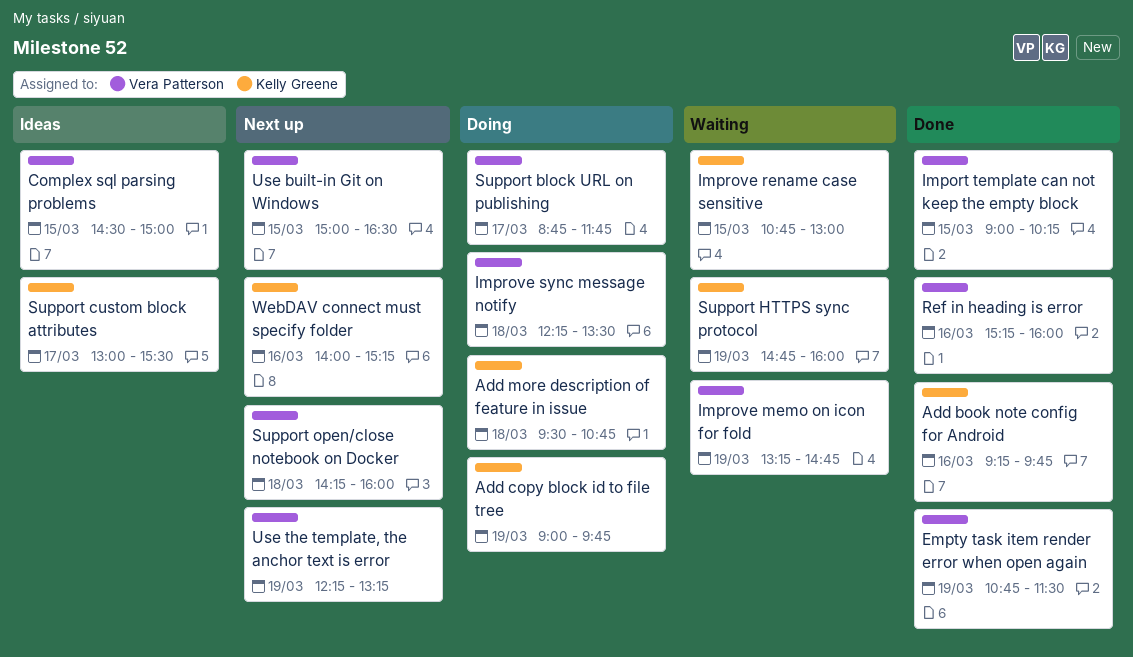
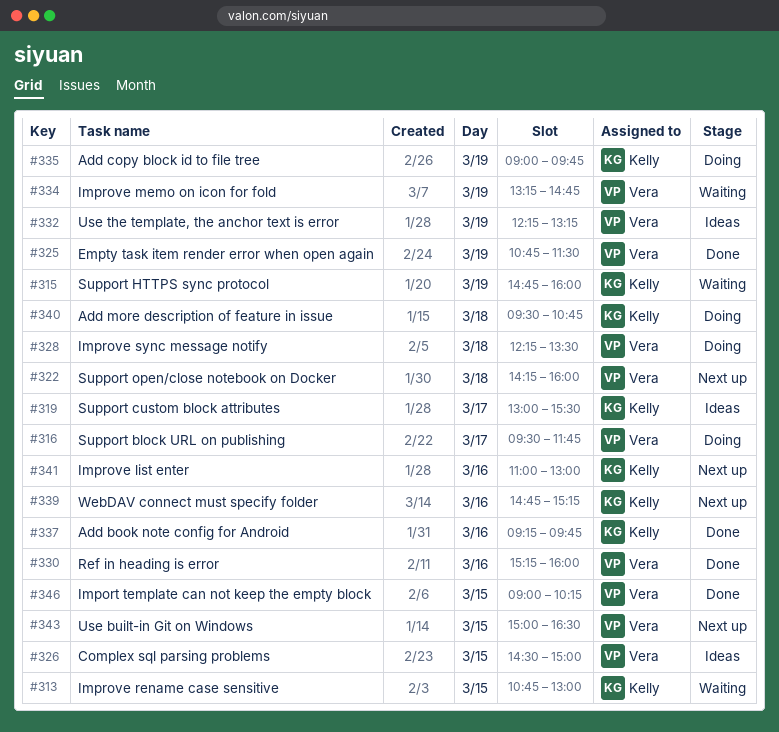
Improve list enter: none -> present
Support block URL on publishing, begins: 08:45 -> 09:30
Use the template, the anchor text is error, status: Next up -> Ideas
WebDAV connect must specify folder, begins: 14:00 -> 14:45

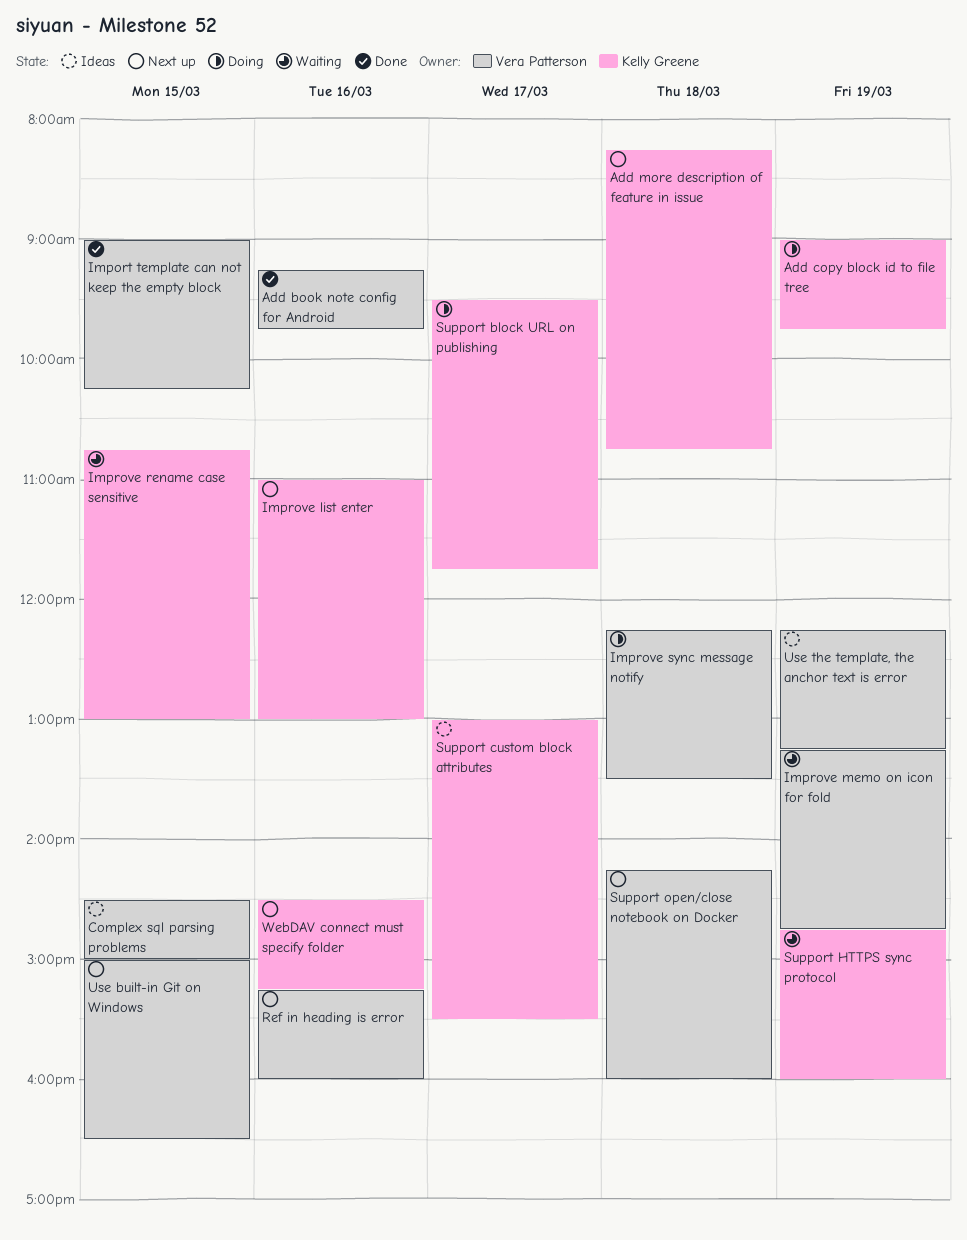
Add book note config for Android, owner: Kelly Greene -> Vera Patterson
Add more description of feature in issue, status: Doing -> Next up
Add more description of feature in issue, begins: 09:30 -> 08:15
Empty task item render error when open again: present -> none
Ref in heading is error, status: Done -> Next up
Support block URL on publishing, owner: Vera Patterson -> Kelly Greene
WebDAV connect must specify folder, begins: 14:45 -> 14:30

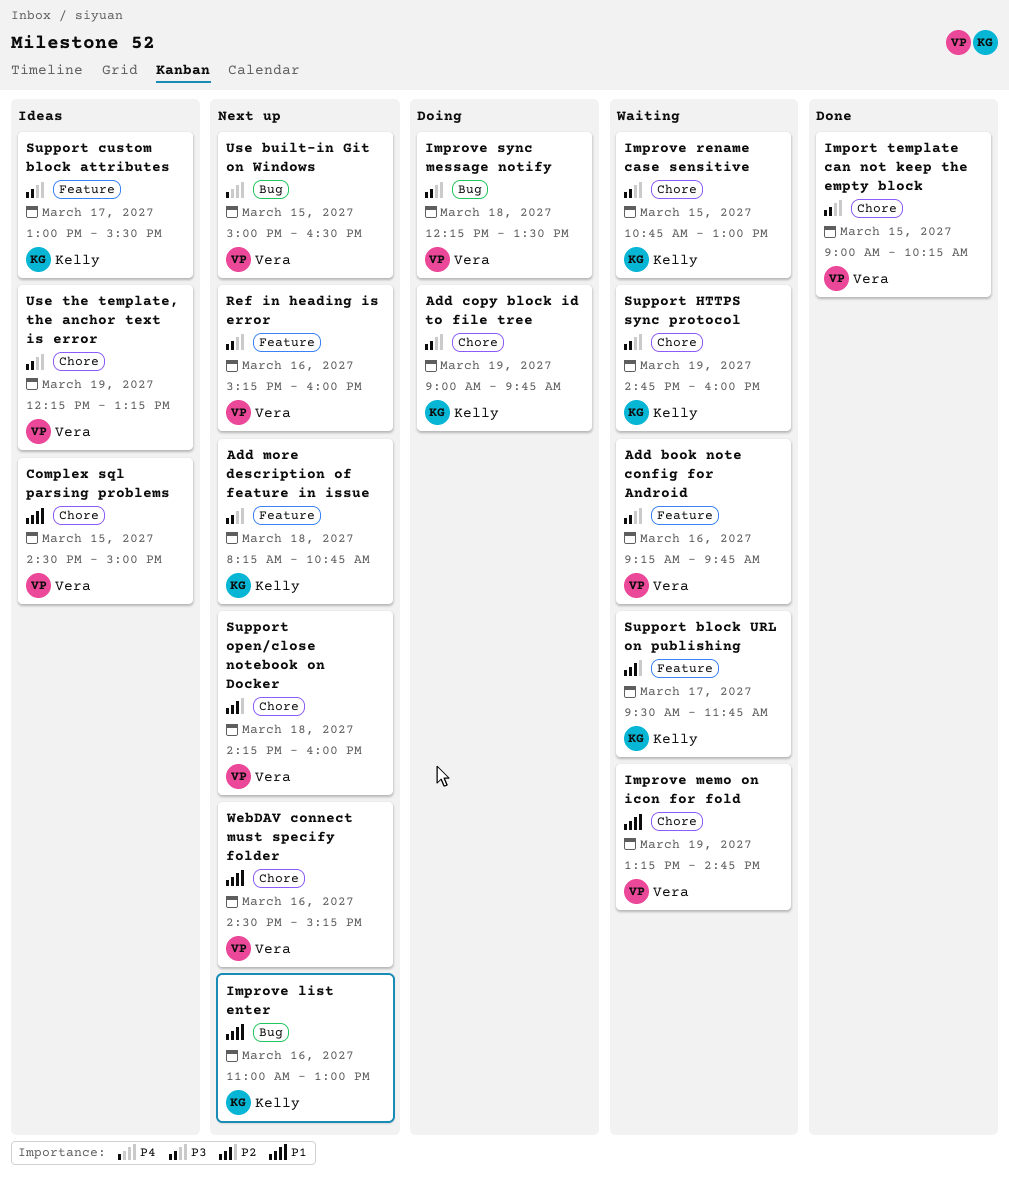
Add book note config for Android, status: Done -> Waiting
Support block URL on publishing, status: Doing -> Waiting
WebDAV connect must specify folder, owner: Kelly Greene -> Vera Patterson

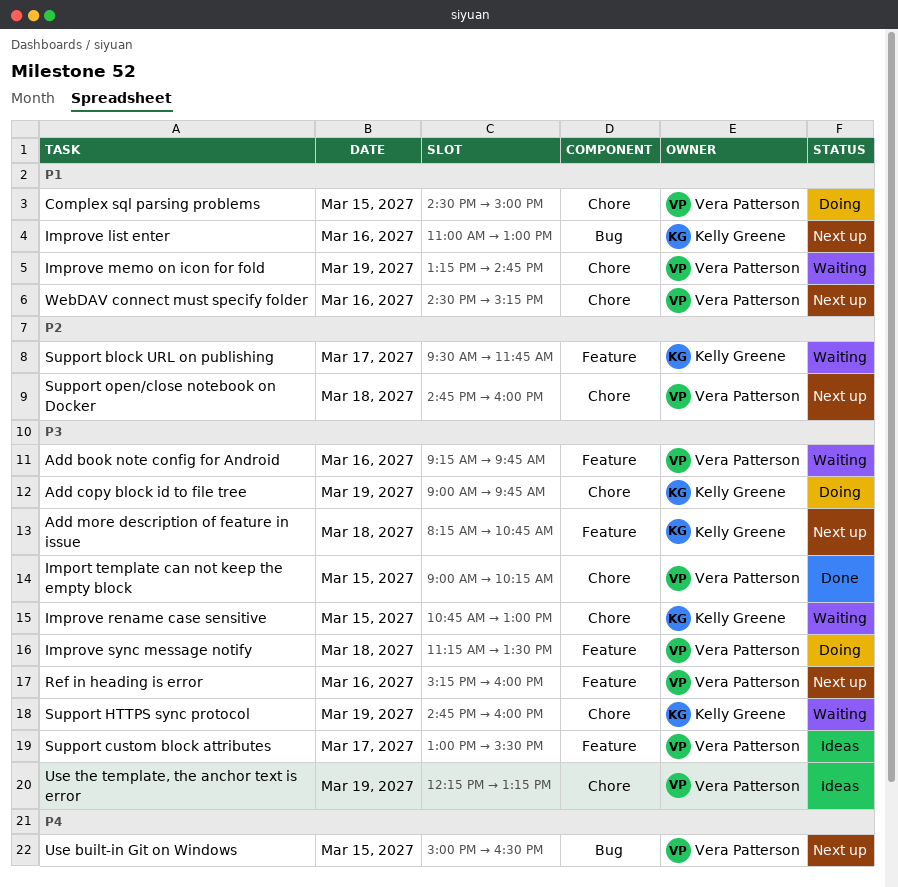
Complex sql parsing problems, status: Ideas -> Doing
Improve sync message notify, label: Bug -> Feature
Improve sync message notify, begins: 12:15 -> 11:15
Support custom block attributes, owner: Kelly Greene -> Vera Patterson
Support open/close notebook on Docker, begins: 14:15 -> 14:45

